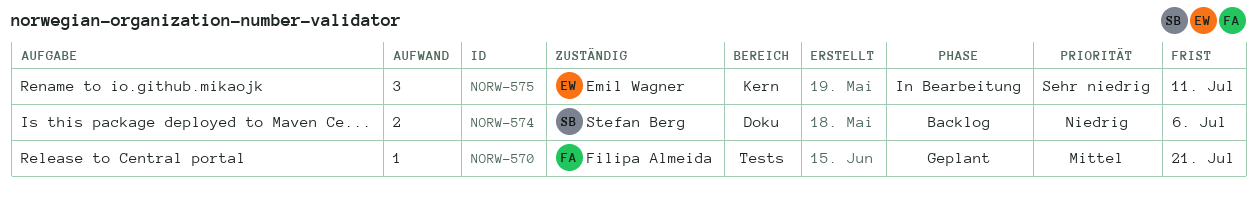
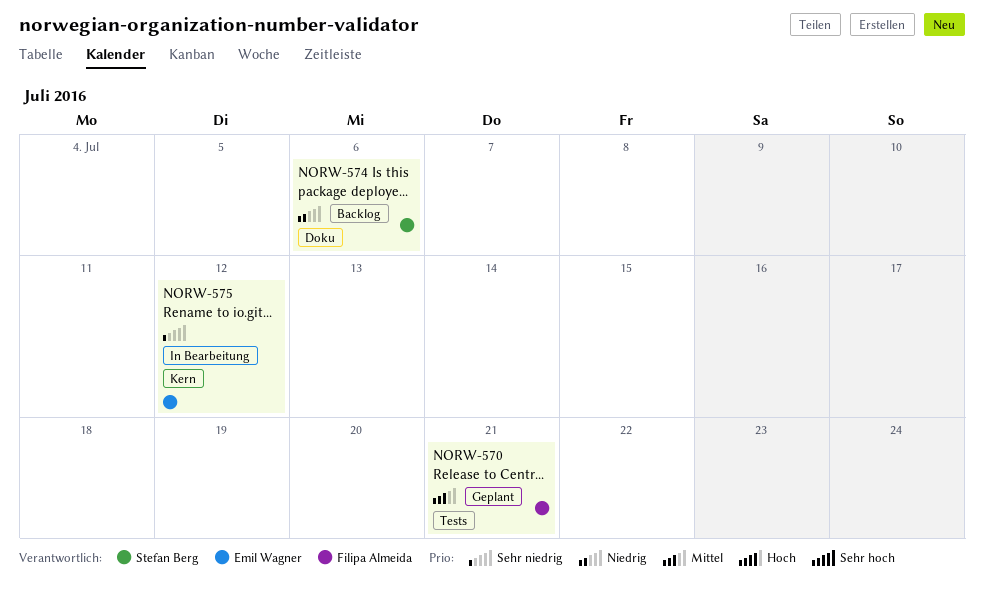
NORW-575, due: Jul 11 -> Jul 12

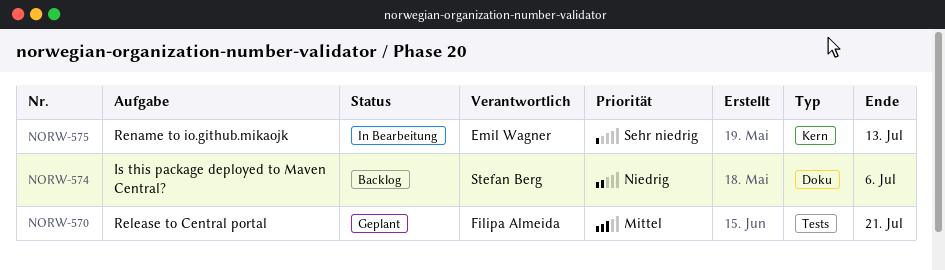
NORW-575, due: Jul 12 -> Jul 13

